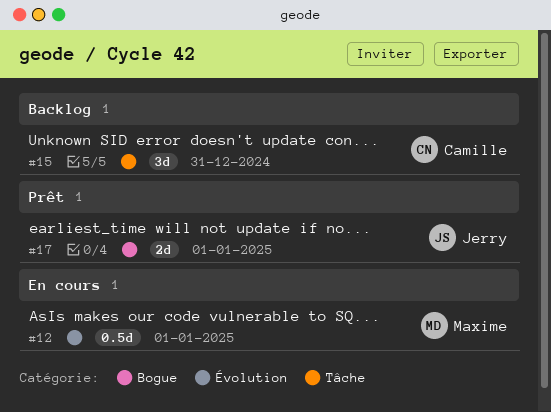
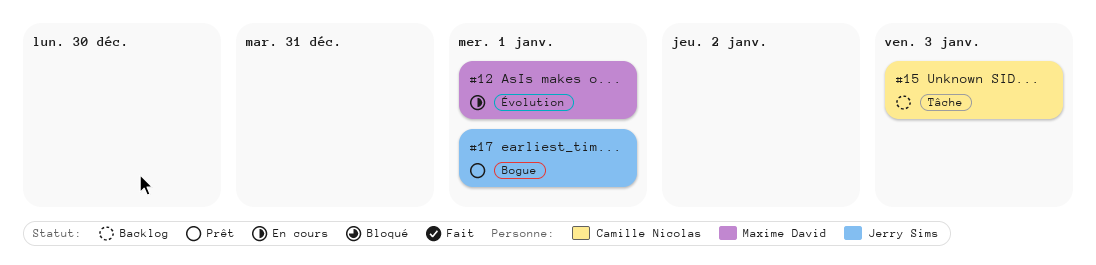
#15, due: Dec 31 -> Jan 3

